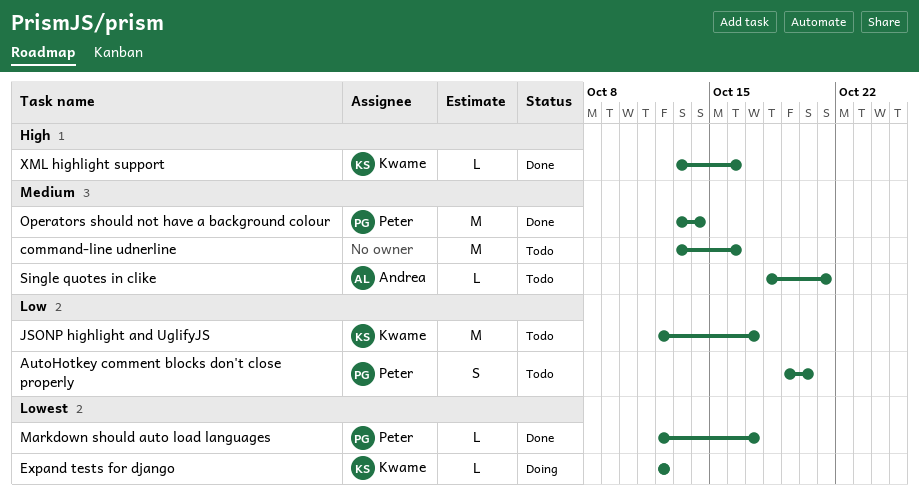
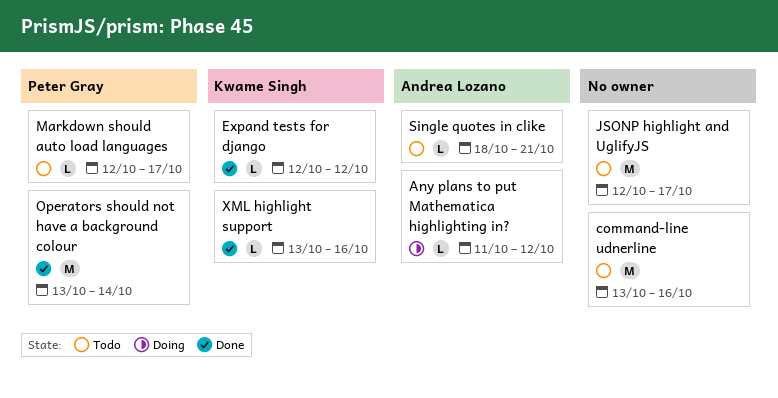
Any plans to put Mathematica highlighting in?: none -> present
AutoHotkey comment blocks don't close properly: present -> none
Expand tests for django, status: Doing -> Done
JSONP highlight and UglifyJS, owner: Kwame Singh -> none
Markdown should auto load languages, status: Done -> Todo

